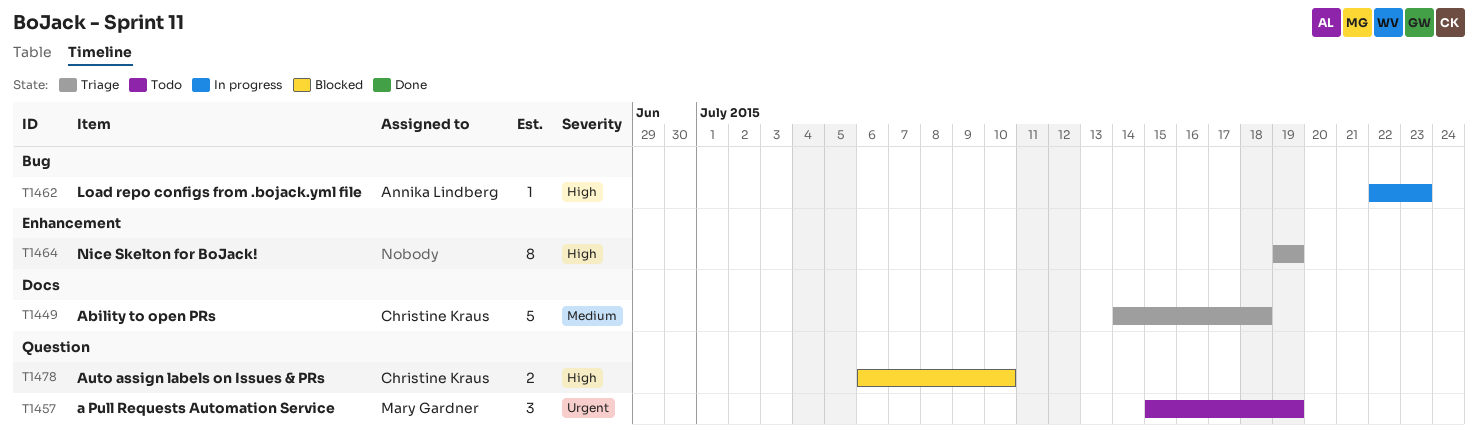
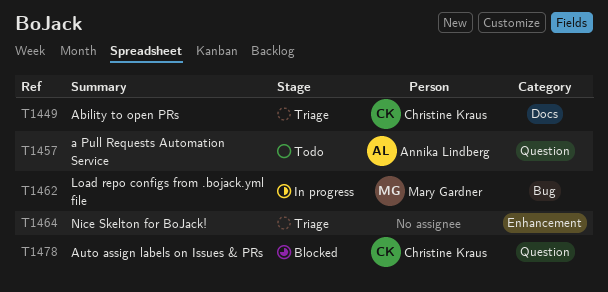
T1457, owner: Mary Gardner -> Annika Lindberg
T1462, owner: Annika Lindberg -> Mary Gardner

